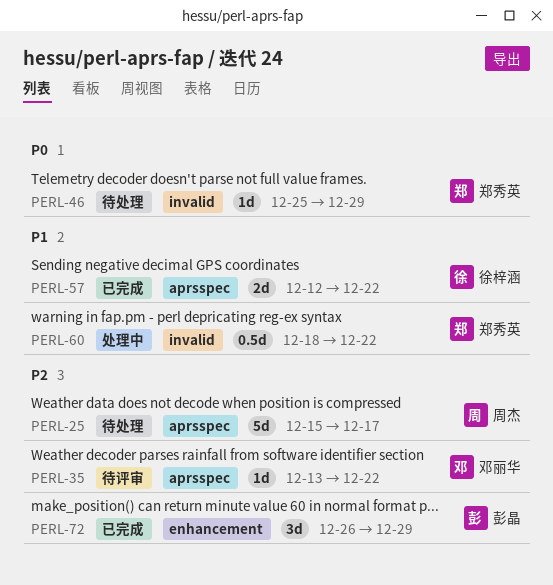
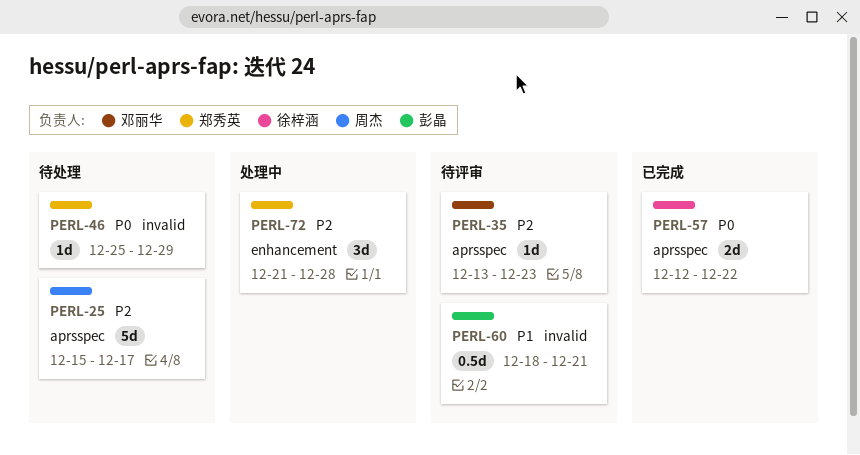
PERL-35, due: Dec 22 -> Dec 23
PERL-57, priority: P1 -> P0
PERL-60, status: 处理中 -> 待评审
PERL-60, owner: 郑秀英 -> 彭晶
PERL-60, due: Dec 22 -> Dec 21
PERL-72, status: 已完成 -> 处理中
PERL-72, owner: 彭晶 -> 郑秀英
PERL-72, start: Dec 26 -> Dec 21
PERL-72, due: Dec 29 -> Dec 28

